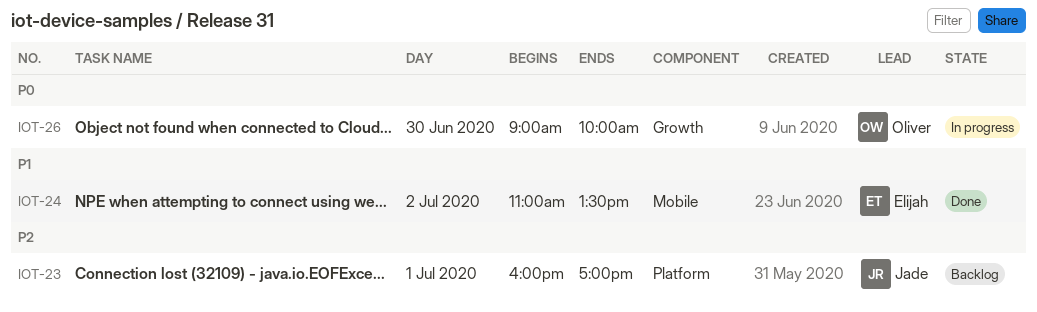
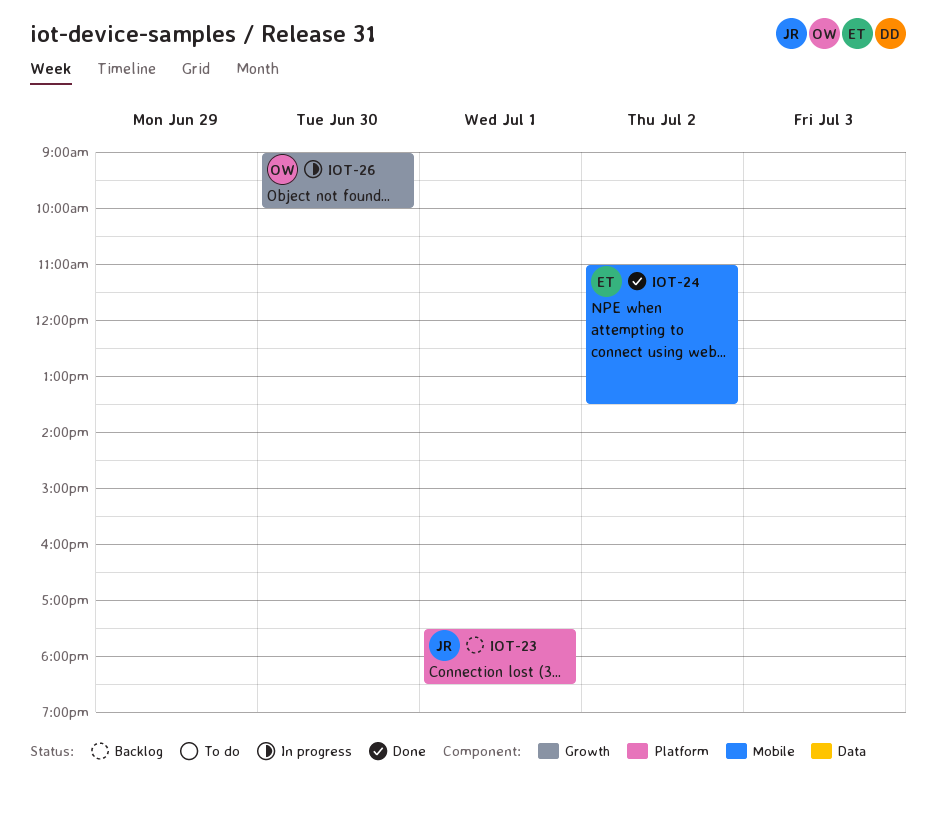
IOT-23, begins: 16:00 -> 17:30
IOT-23, ends: 17:00 -> 18:30

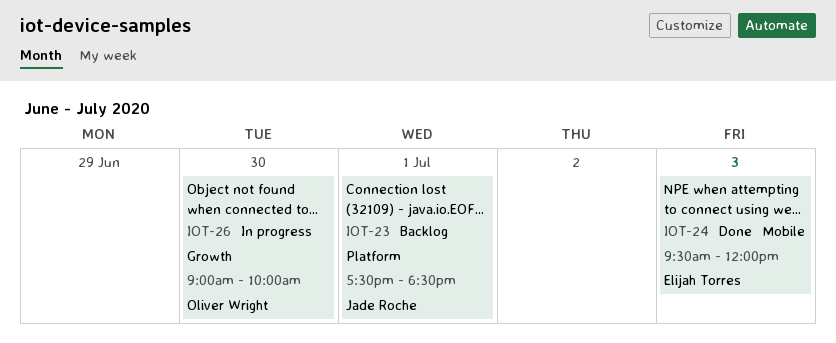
IOT-24, day: Jul 2 -> Jul 3
IOT-24, begins: 11:00 -> 09:30
IOT-24, ends: 13:30 -> 12:00

